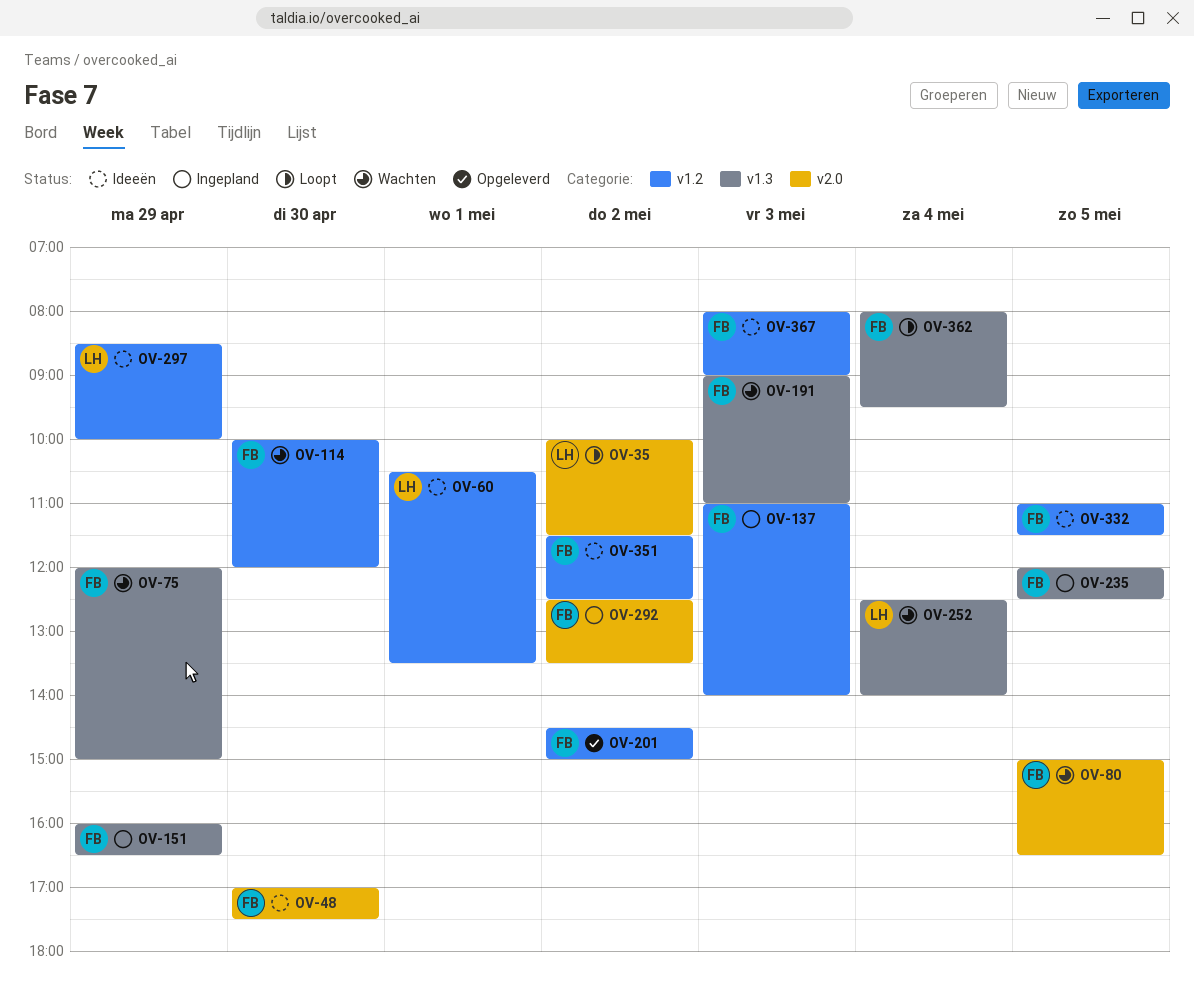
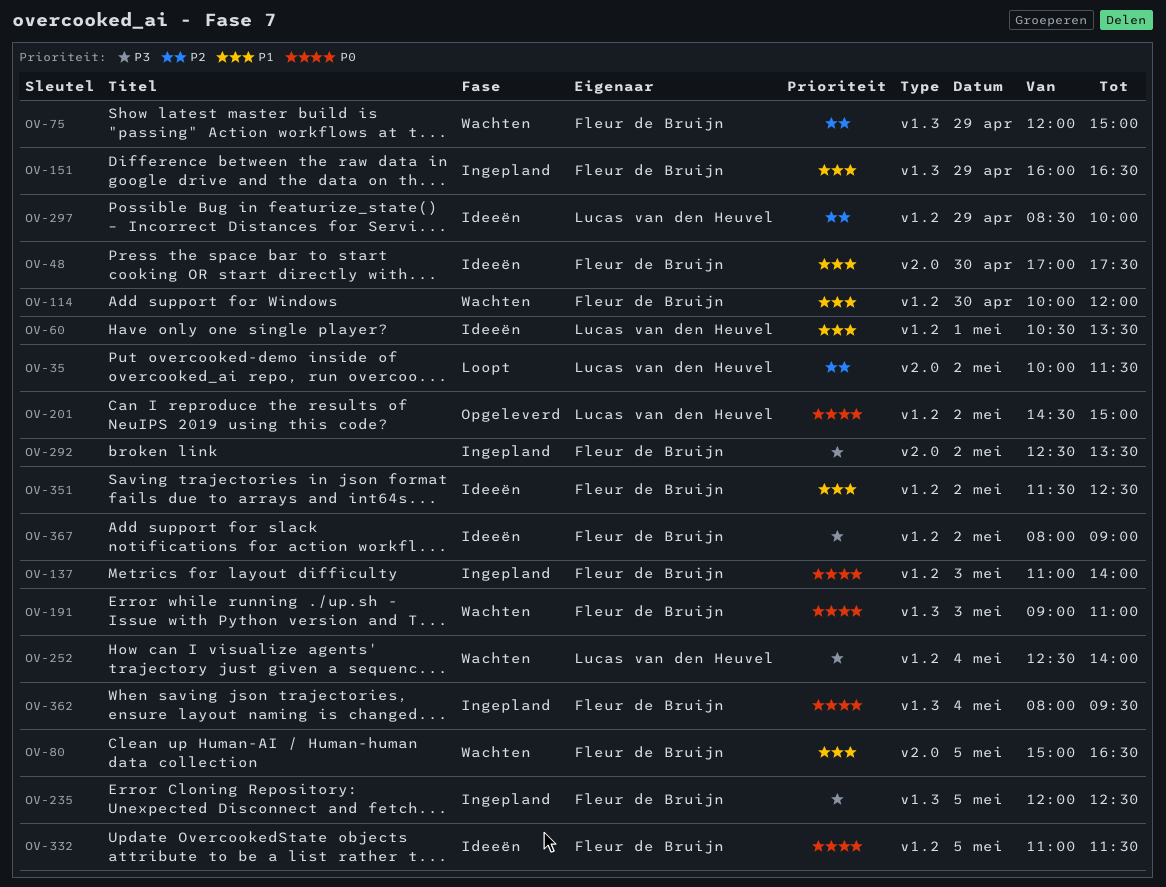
OV-201, owner: Fleur de Bruijn -> Lucas van den Heuvel
OV-252, label: v1.3 -> v1.2
OV-362, status: Loopt -> Ingepland
OV-367, day: May 3 -> May 2

